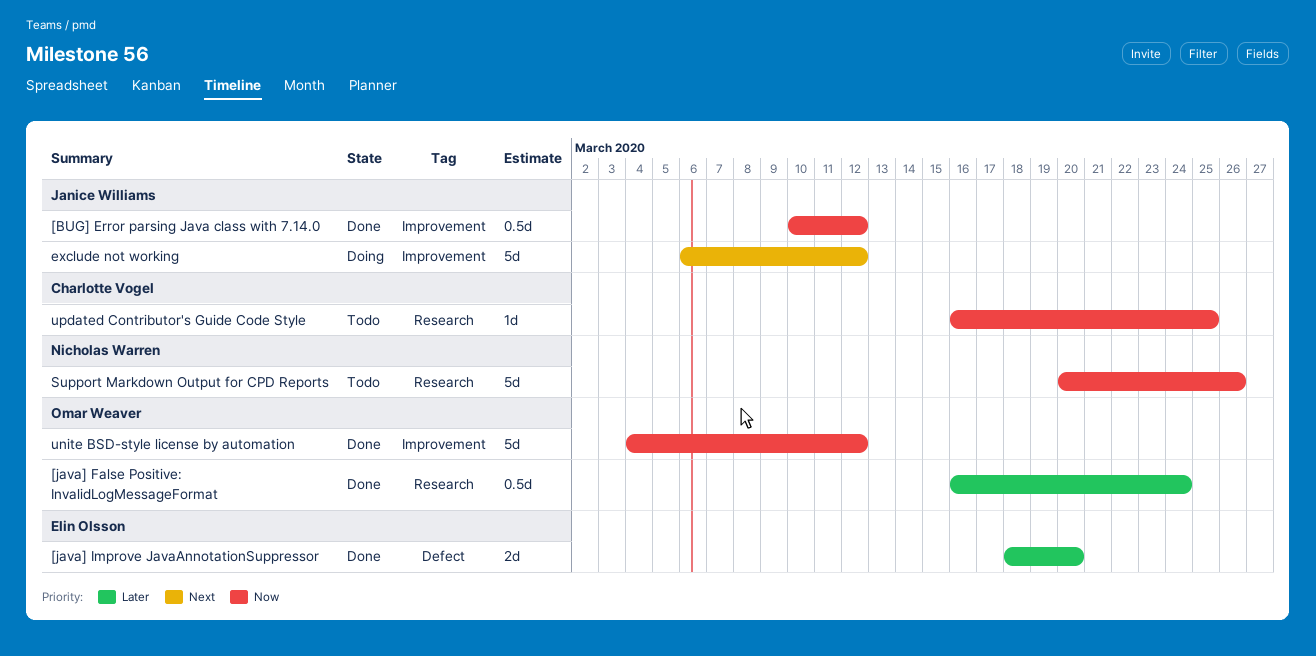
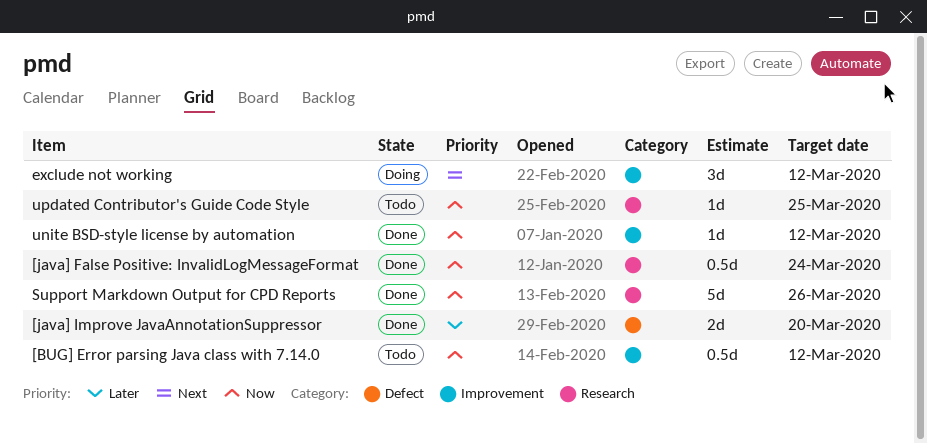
[BUG] Error parsing Java class with 7.14.0, status: Done -> Todo
[java] False Positive: InvalidLogMessageFormat, priority: Later -> Now
exclude not working, estimate: 5d -> 3d
Support Markdown Output for CPD Reports, status: Todo -> Done
unite BSD-style license by automation, estimate: 5d -> 1d

